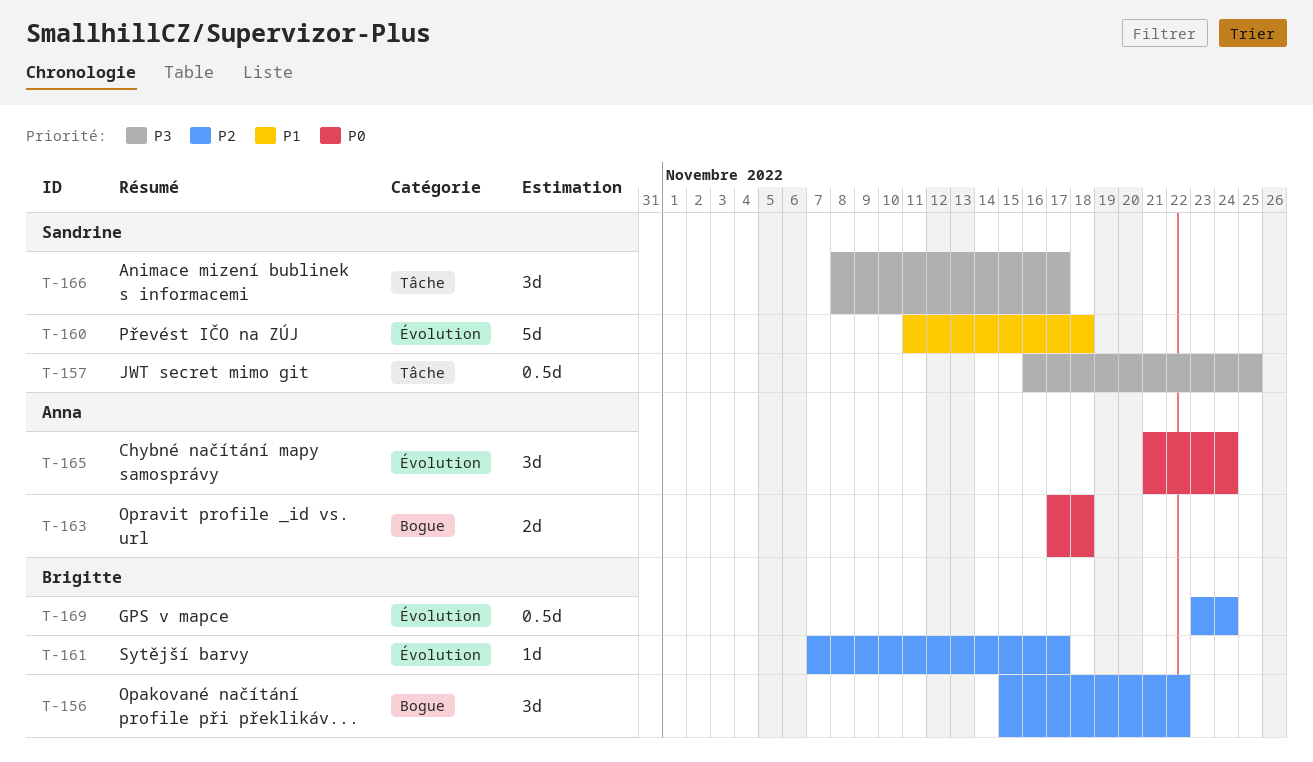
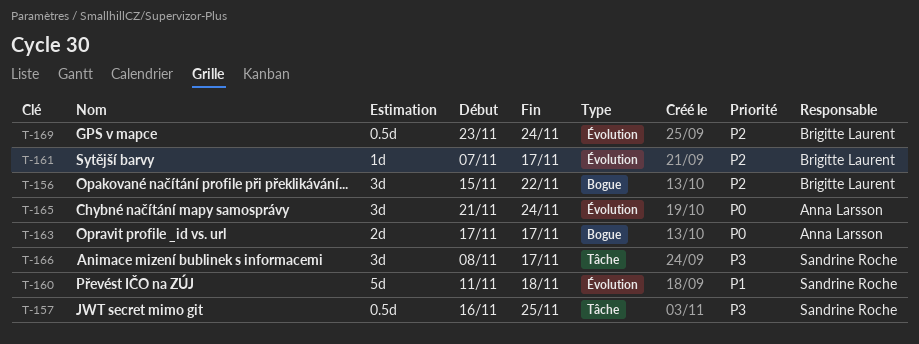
T-163, due: Nov 18 -> Nov 17

